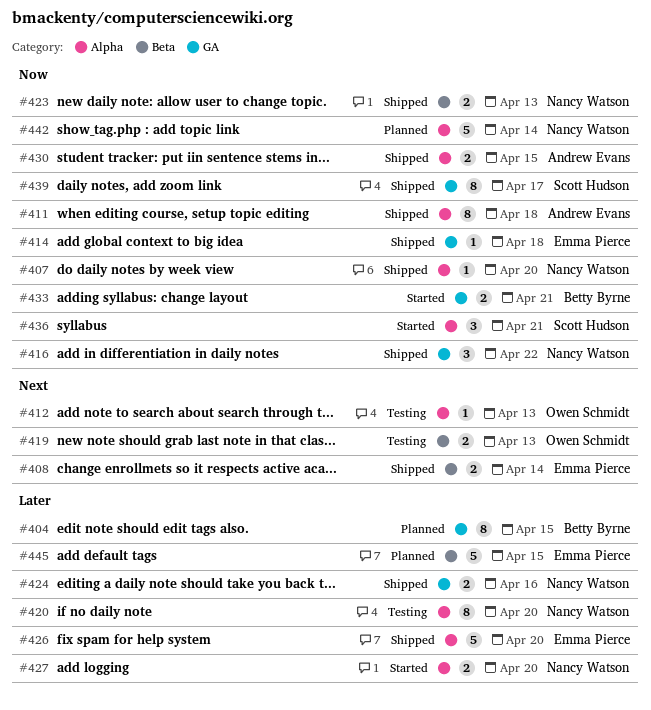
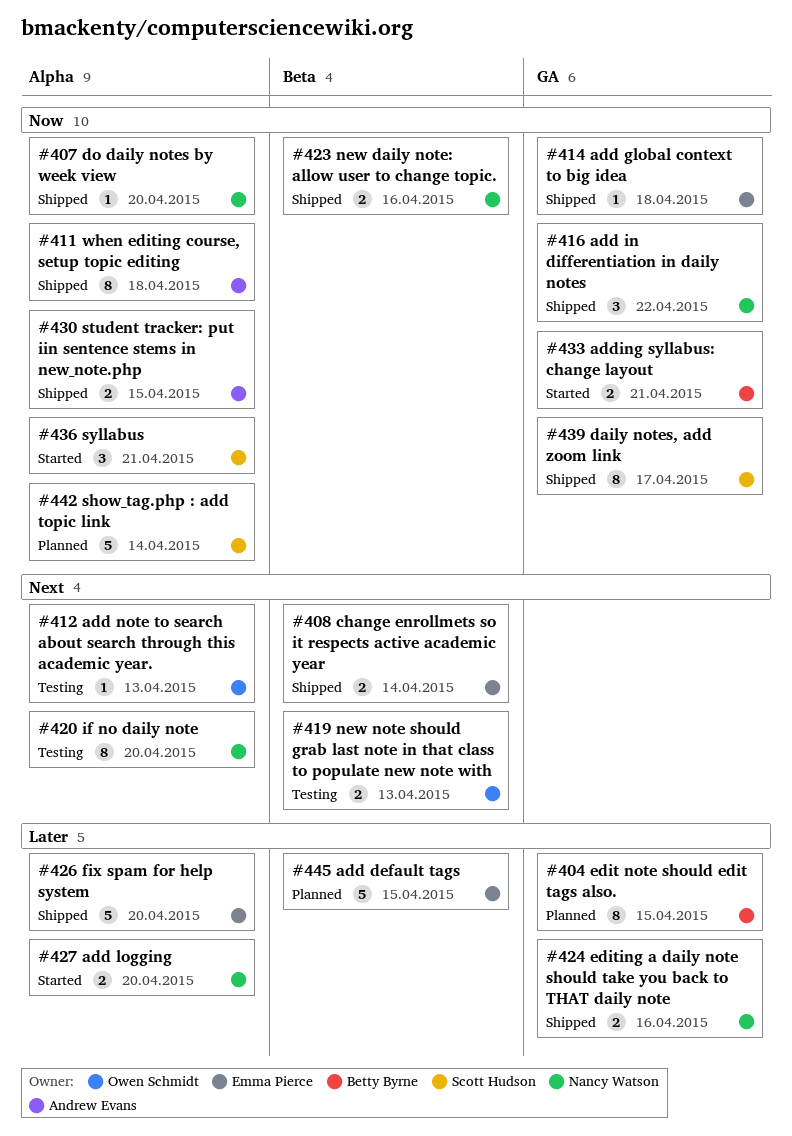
#420, priority: Later -> Next
#423, due: Apr 13 -> Apr 16
#442, owner: Nancy Watson -> Scott Hudson

